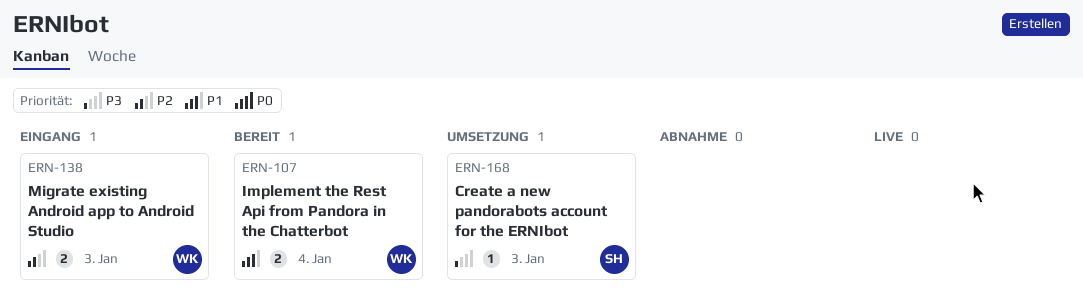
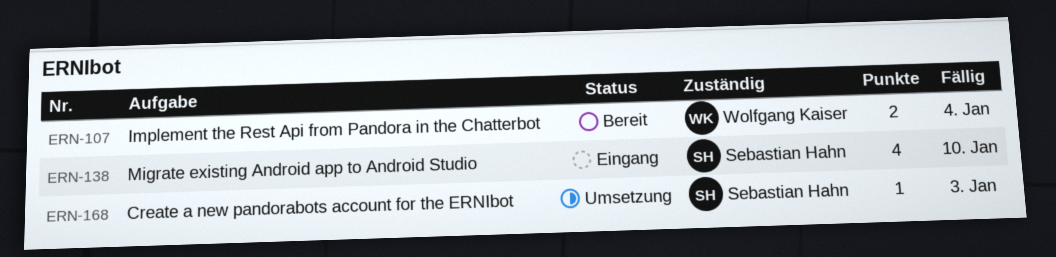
ERN-138, owner: Wolfgang Kaiser -> Sebastian Hahn
ERN-138, estimate: 2 -> 4
ERN-138, due: Jan 3 -> Jan 10

